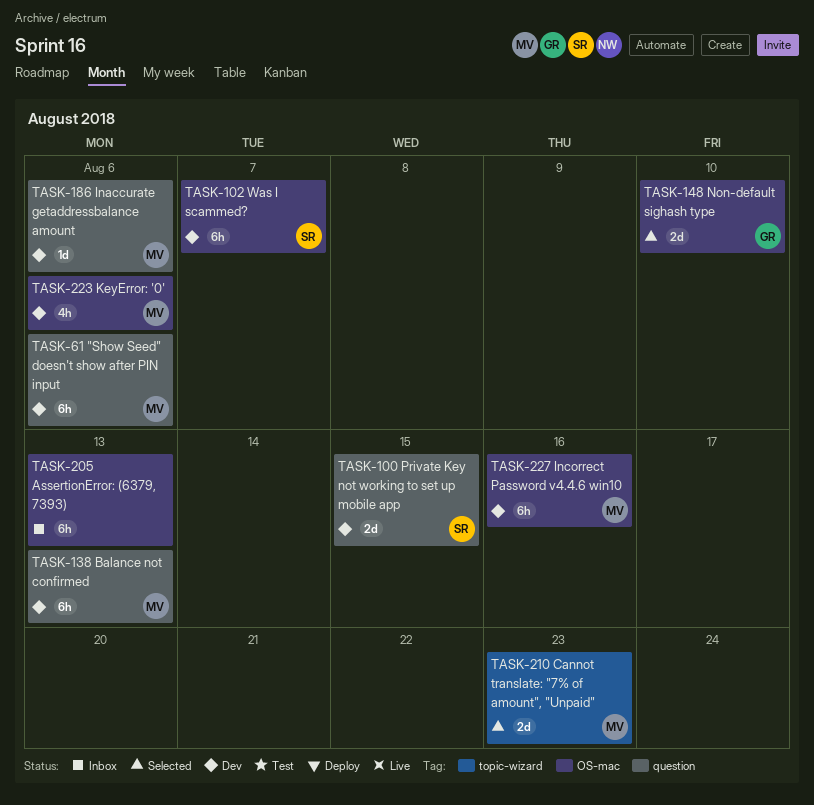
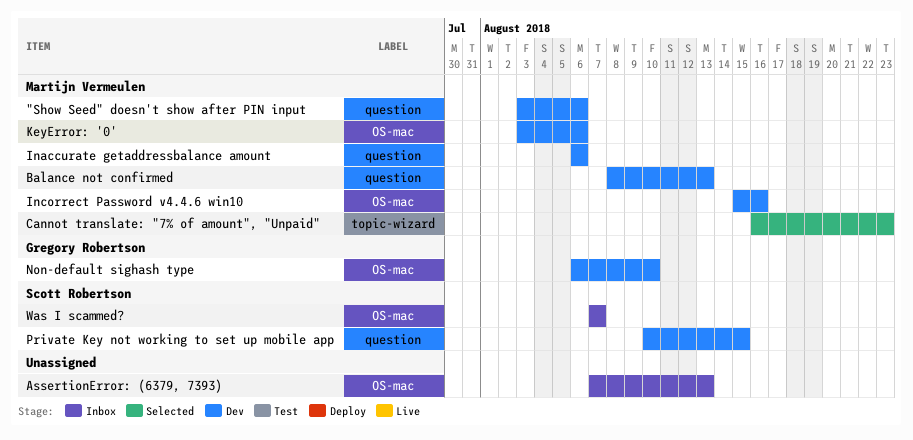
Non-default sighash type, status: Selected -> Dev
Was I scammed?, status: Dev -> Inbox

